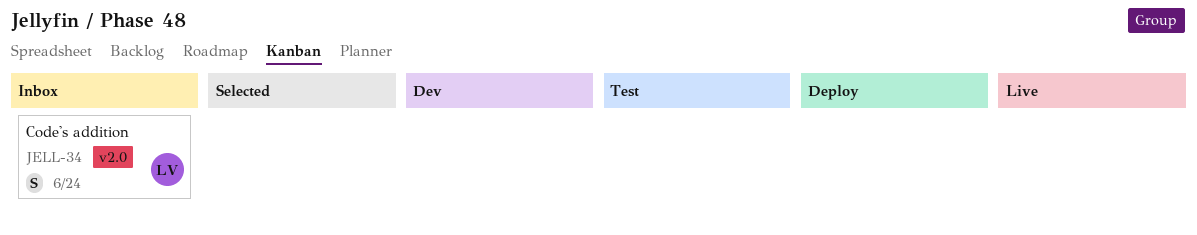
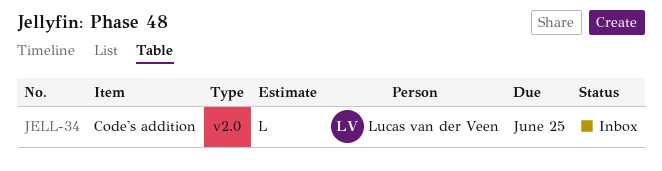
JELL-34, estimate: S -> L
JELL-34, due: Jun 24 -> Jun 25

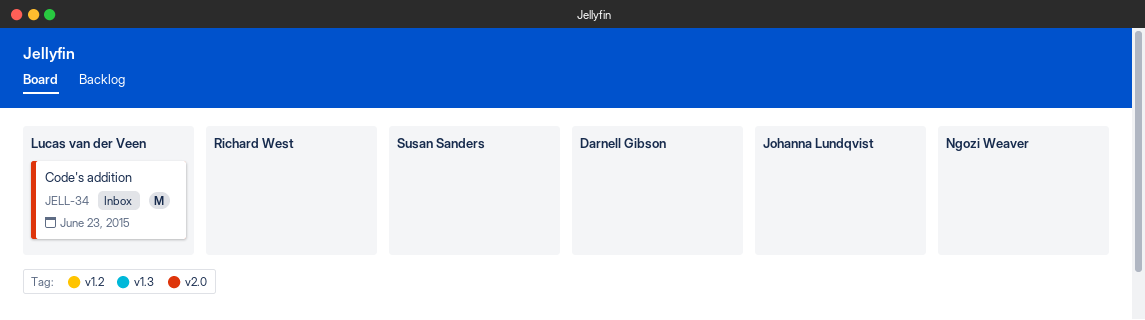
JELL-34, estimate: L -> M
JELL-34, due: Jun 25 -> Jun 23

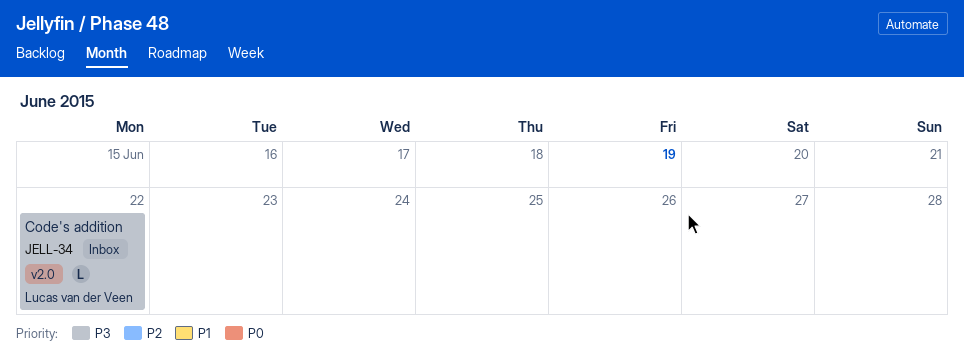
JELL-34, estimate: M -> L
JELL-34, due: Jun 23 -> Jun 22

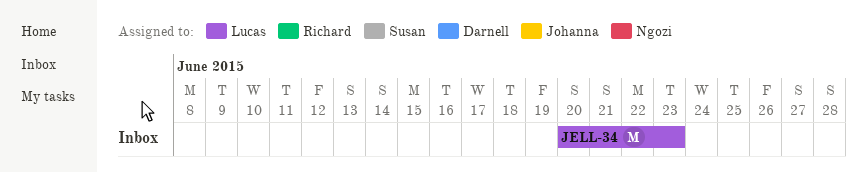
JELL-34, estimate: L -> M
JELL-34, due: Jun 22 -> Jun 23

